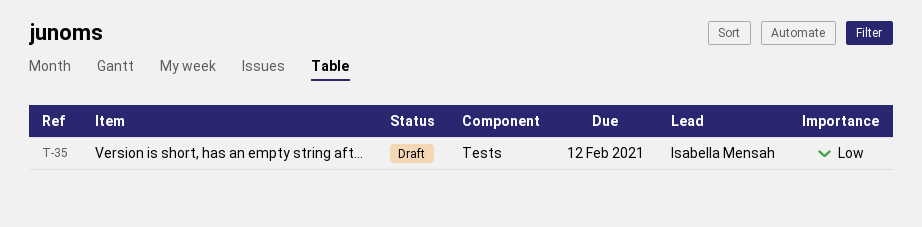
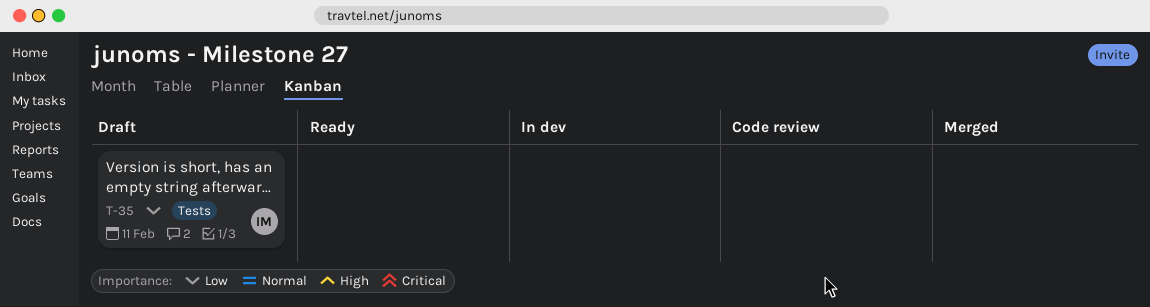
T-35, due: Feb 12 -> Feb 11

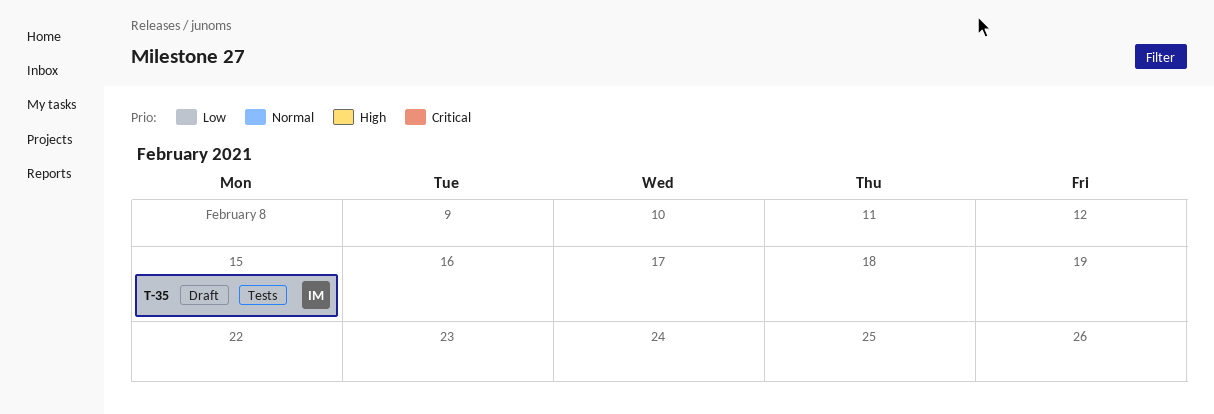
T-35, due: Feb 11 -> Feb 15

